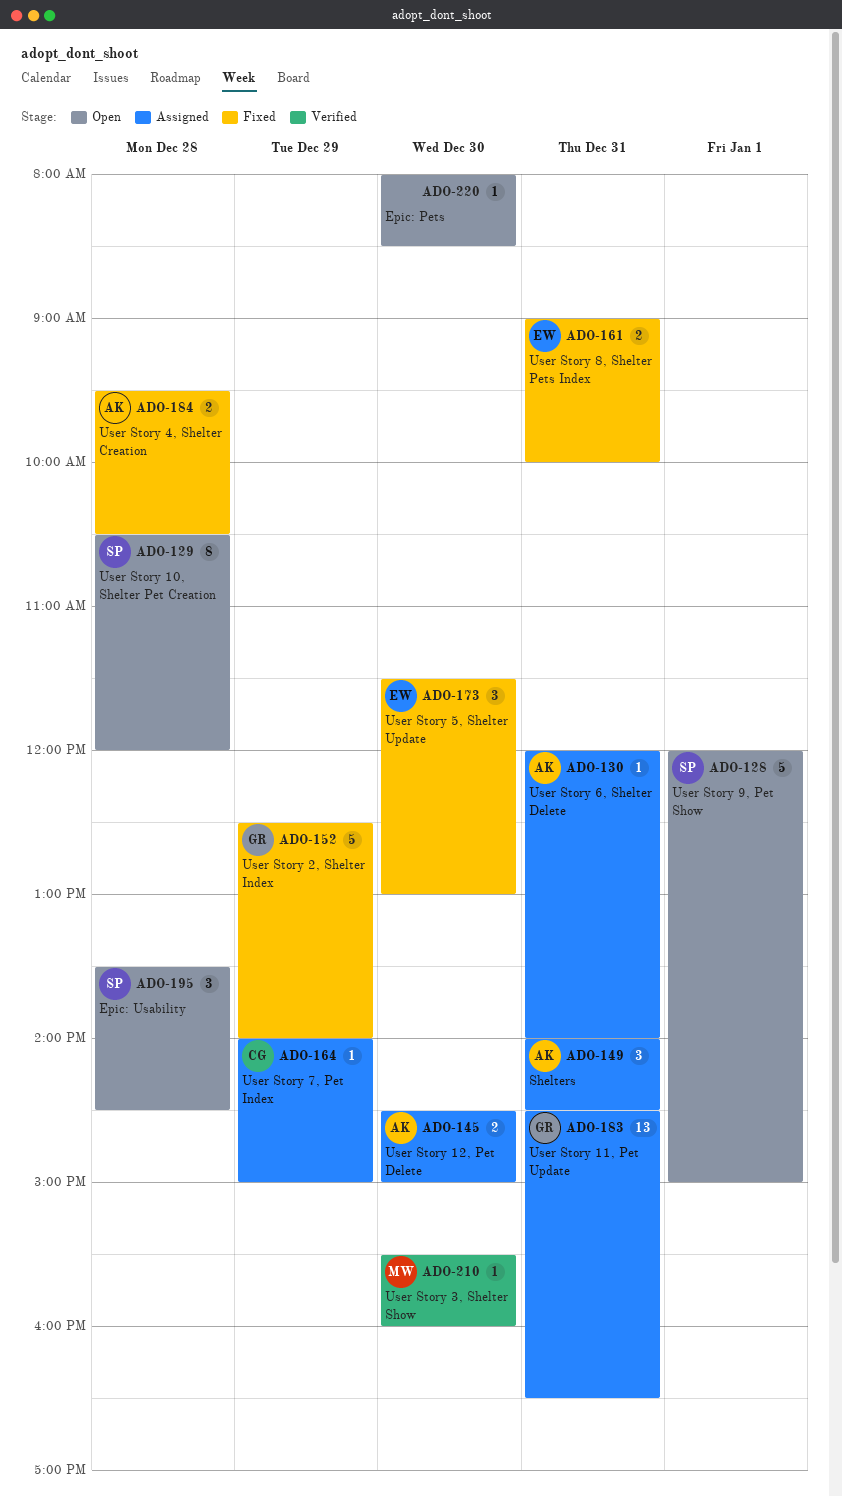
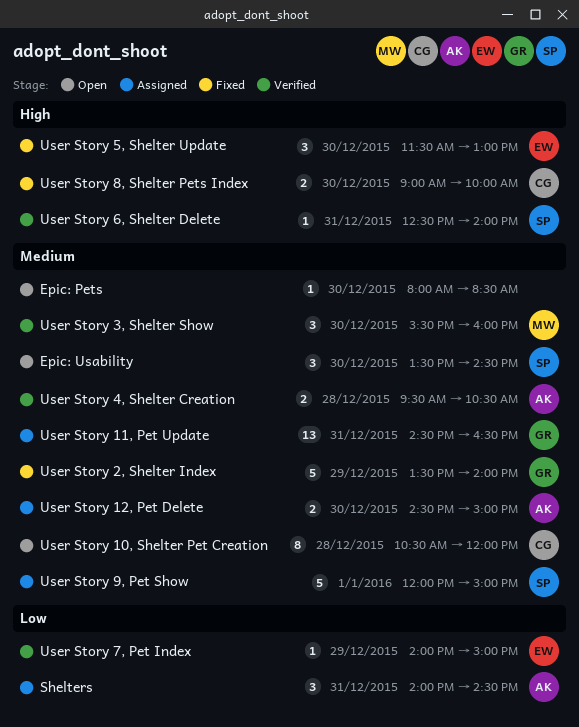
Epic: Usability, day: Dec 28 -> Dec 30
User Story 10, Shelter Pet Creation, owner: SP -> CG
User Story 2, Shelter Index, begins: 12:30 -> 13:30
User Story 3, Shelter Show, estimate: 1 -> 3
User Story 4, Shelter Creation, status: Fixed -> Verified
User Story 6, Shelter Delete, status: Assigned -> Verified
User Story 6, Shelter Delete, owner: AK -> SP
User Story 6, Shelter Delete, begins: 12:00 -> 12:30
User Story 7, Pet Index, status: Assigned -> Verified
User Story 7, Pet Index, owner: CG -> EW
User Story 8, Shelter Pets Index, owner: EW -> CG
User Story 8, Shelter Pets Index, day: Dec 31 -> Dec 30
User Story 9, Pet Show, status: Open -> Assigned

